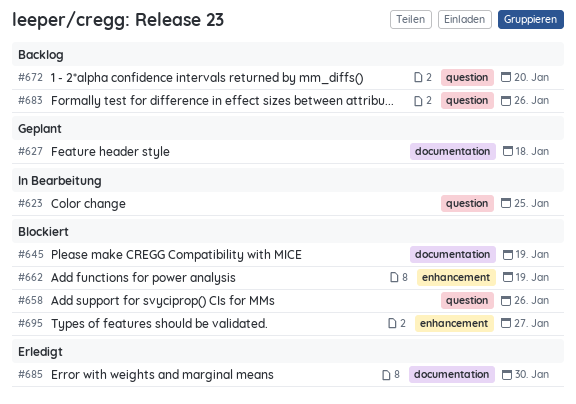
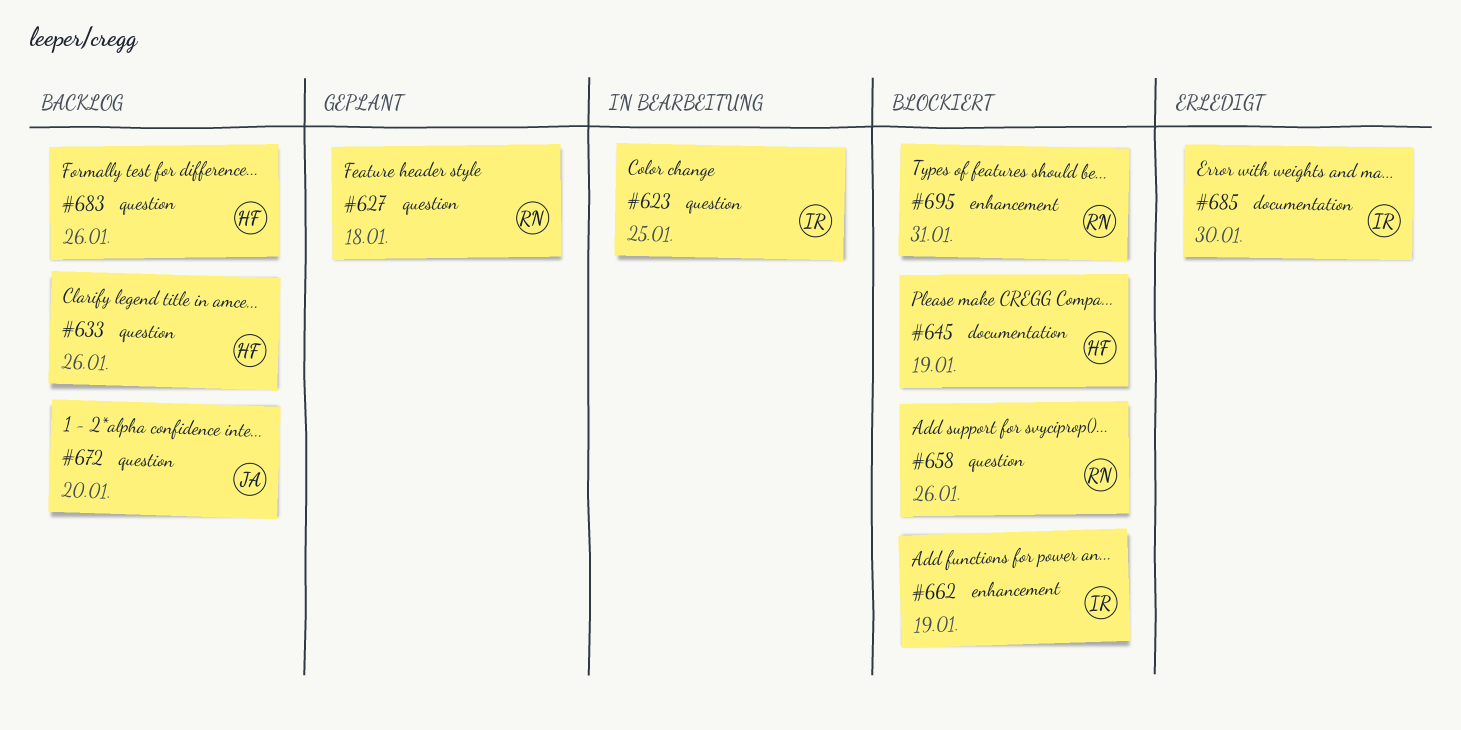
#627, label: documentation -> question
#633: none -> present
#695, due: Jan 27 -> Jan 31

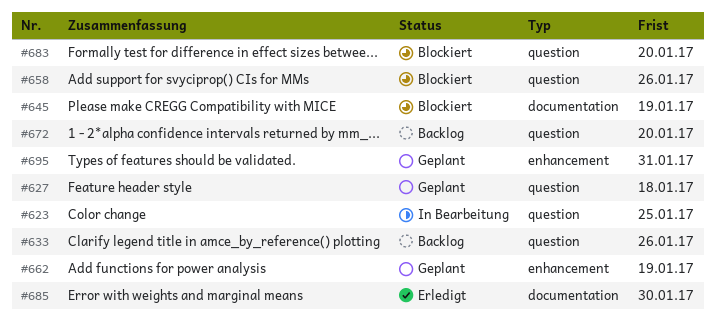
#662, status: Blockiert -> Geplant
#683, status: Backlog -> Blockiert
#683, due: Jan 26 -> Jan 20
#695, status: Blockiert -> Geplant

